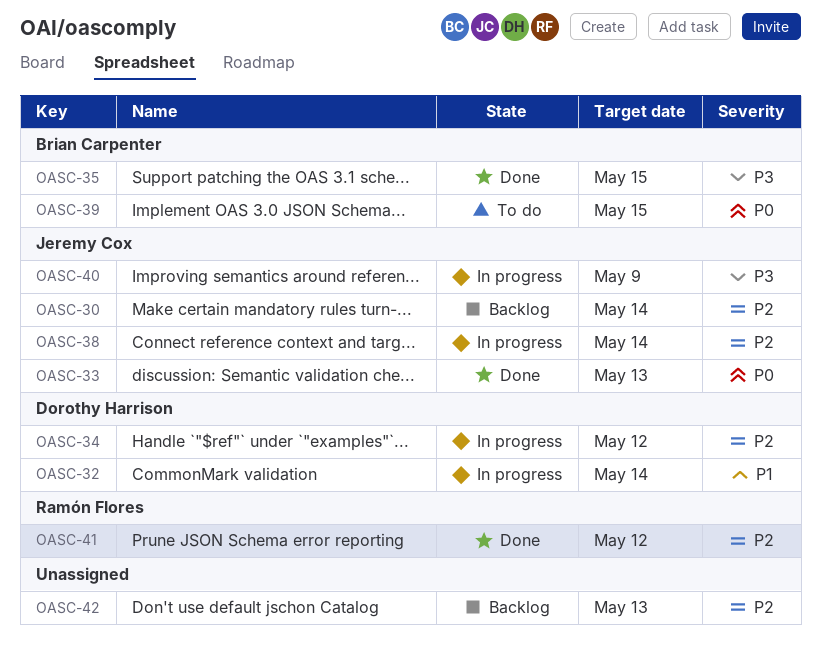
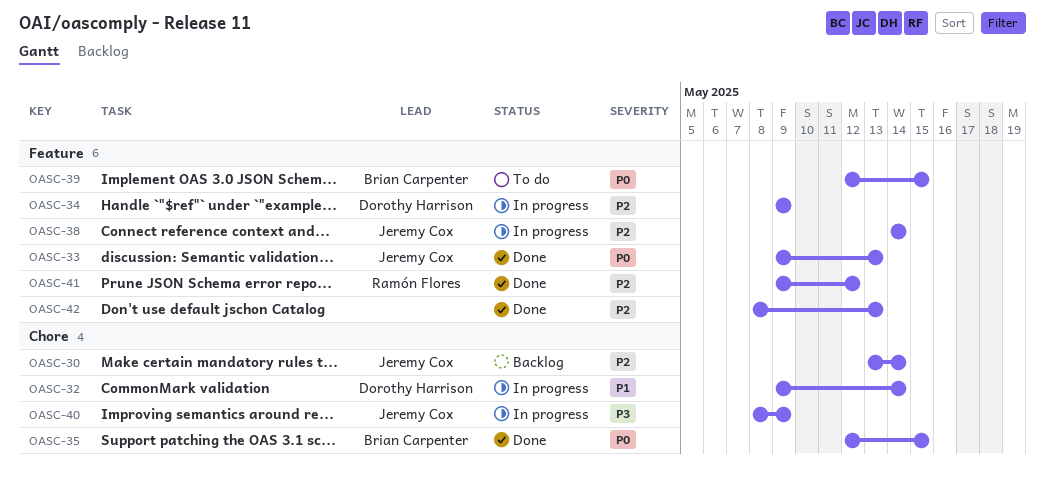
OASC-34, due: May 12 -> May 9
OASC-35, priority: P3 -> P0
OASC-42, status: Backlog -> Done

